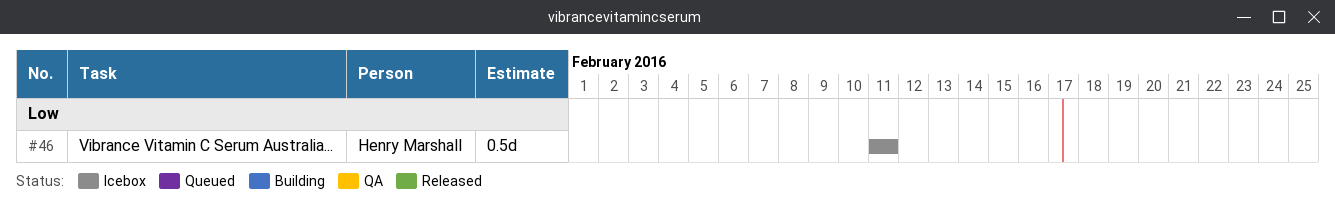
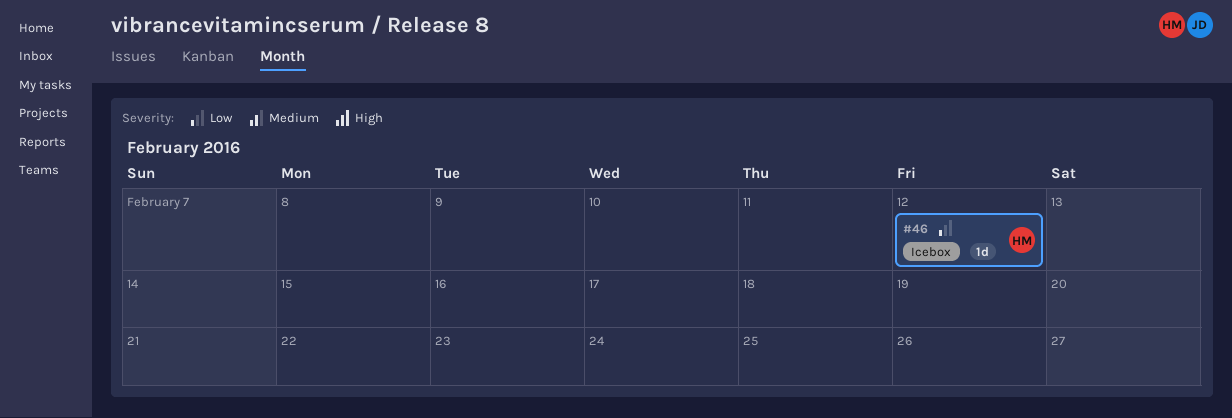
#46, estimate: 0.5d -> 1d
#46, due: Feb 11 -> Feb 12

